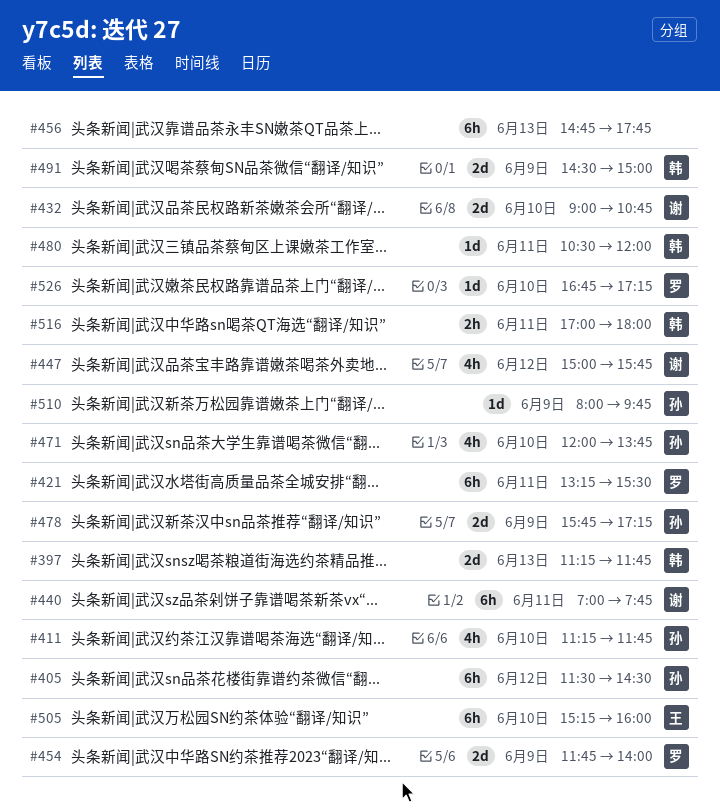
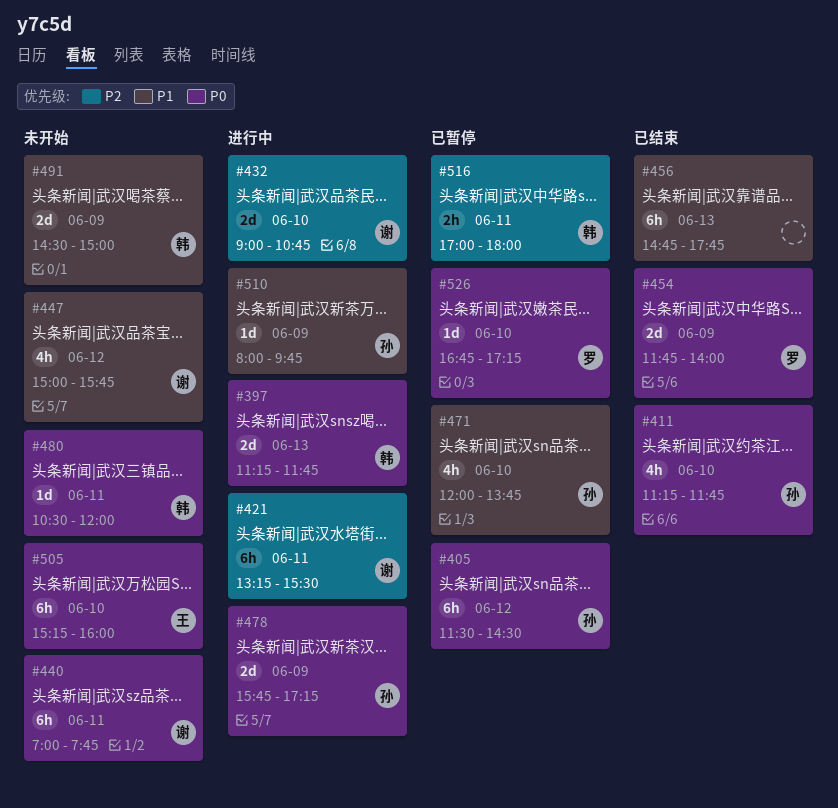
#421, owner: 罗 -> 谢

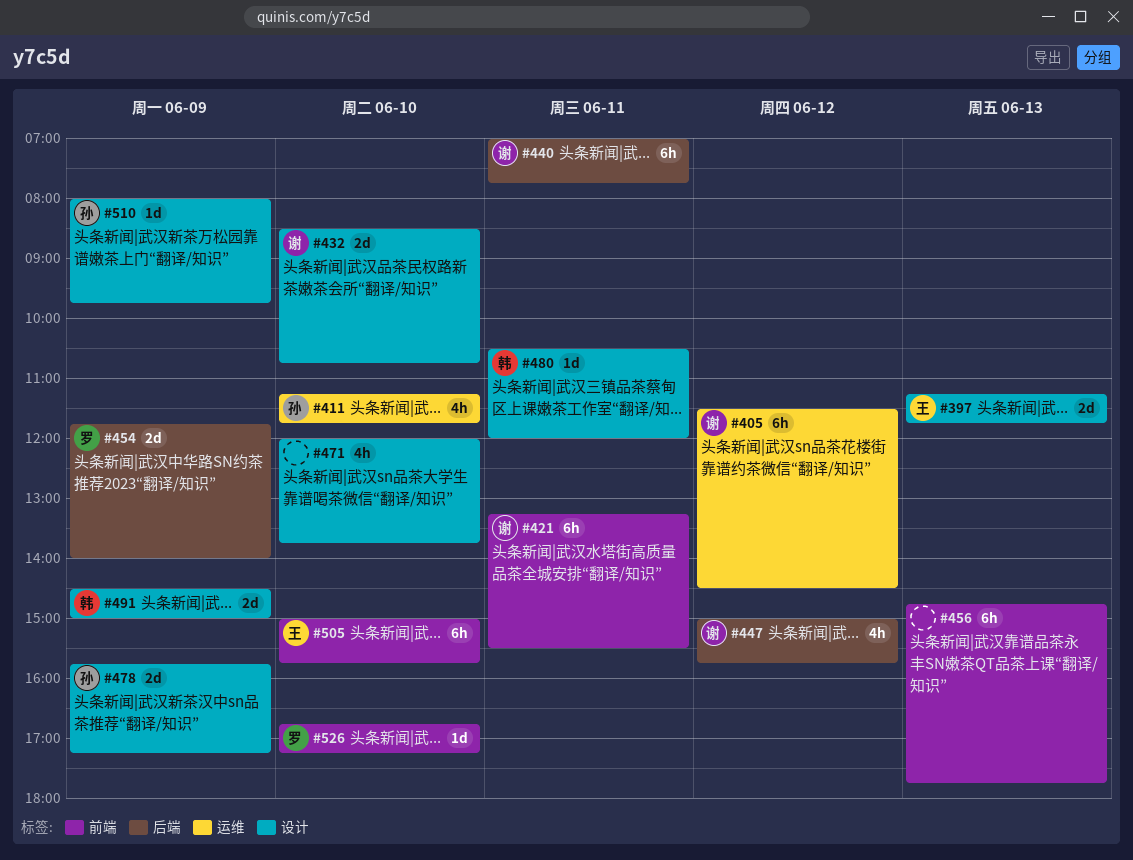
#397, owner: 韩 -> 王
#405, owner: 孙 -> 谢
#432, begins: 09:00 -> 08:30
#471, owner: 孙 -> none
#505, begins: 15:15 -> 15:00
#505, ends: 16:00 -> 15:45
#516: present -> none

